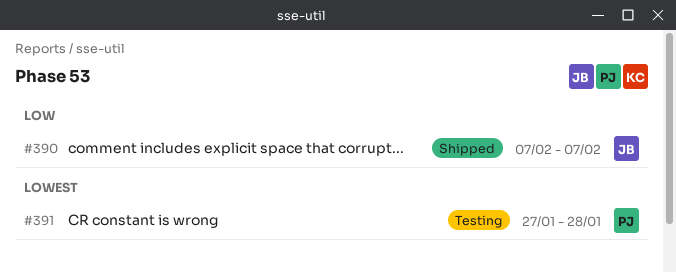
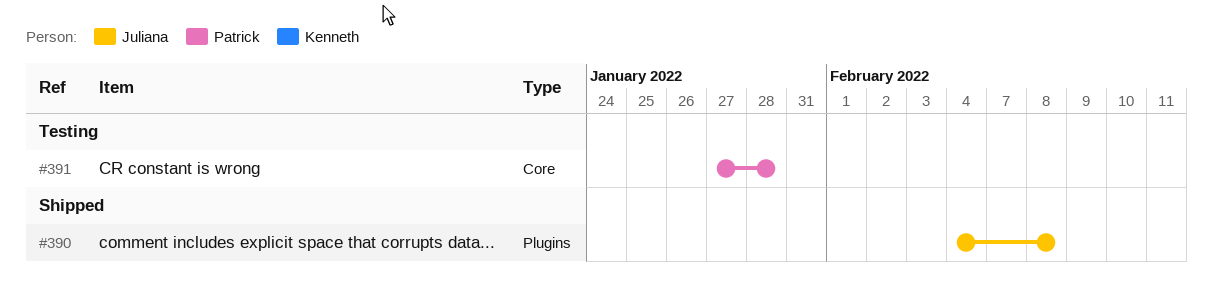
#390, start: Feb 7 -> Feb 4
#390, due: Feb 7 -> Feb 8

